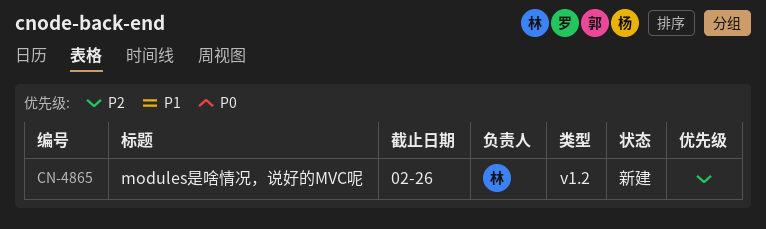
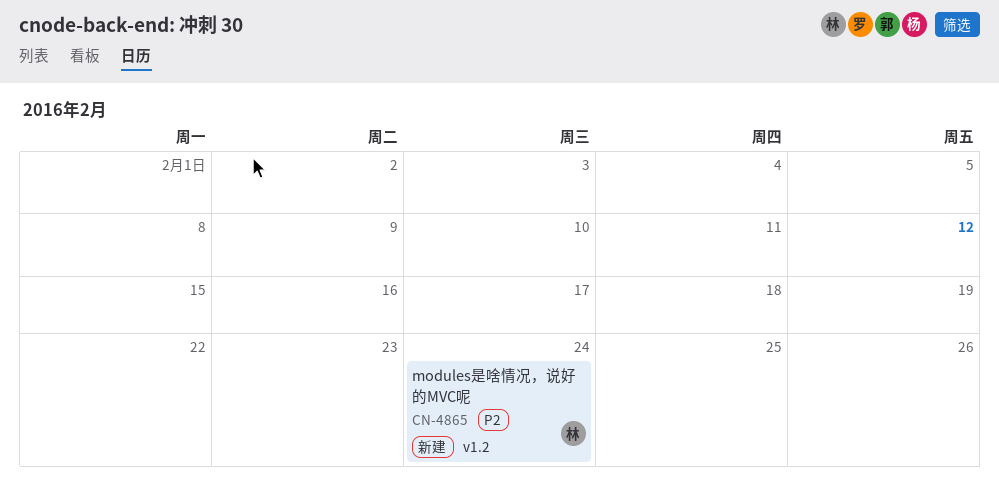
CN-4865, due: Feb 26 -> Feb 24

